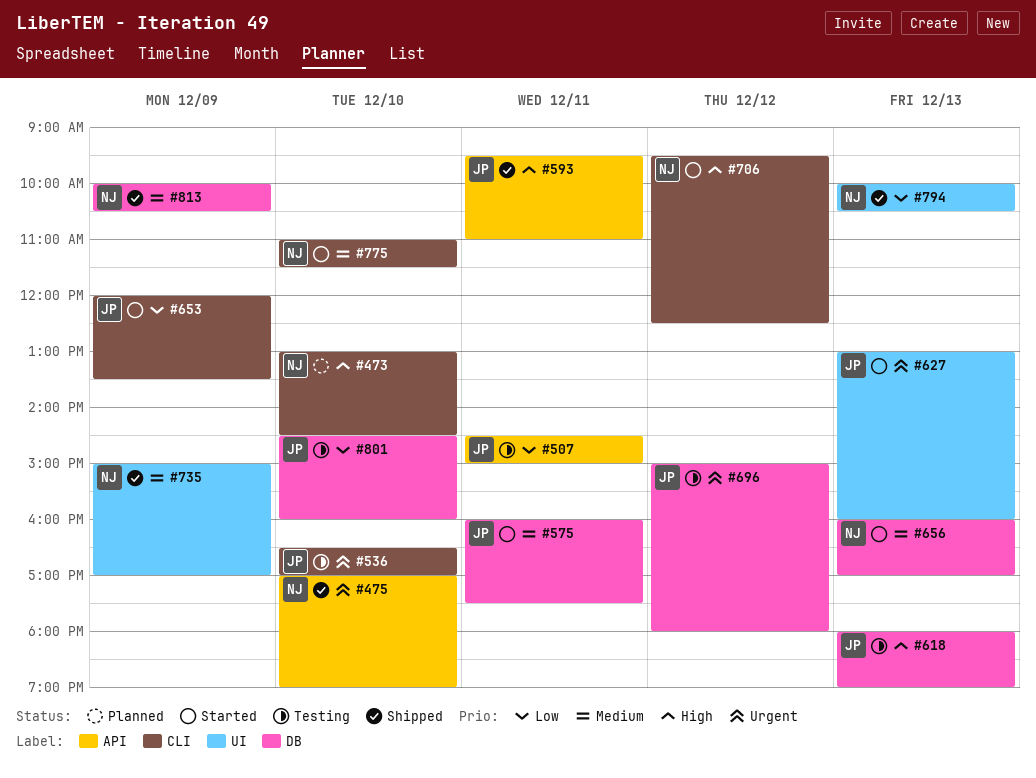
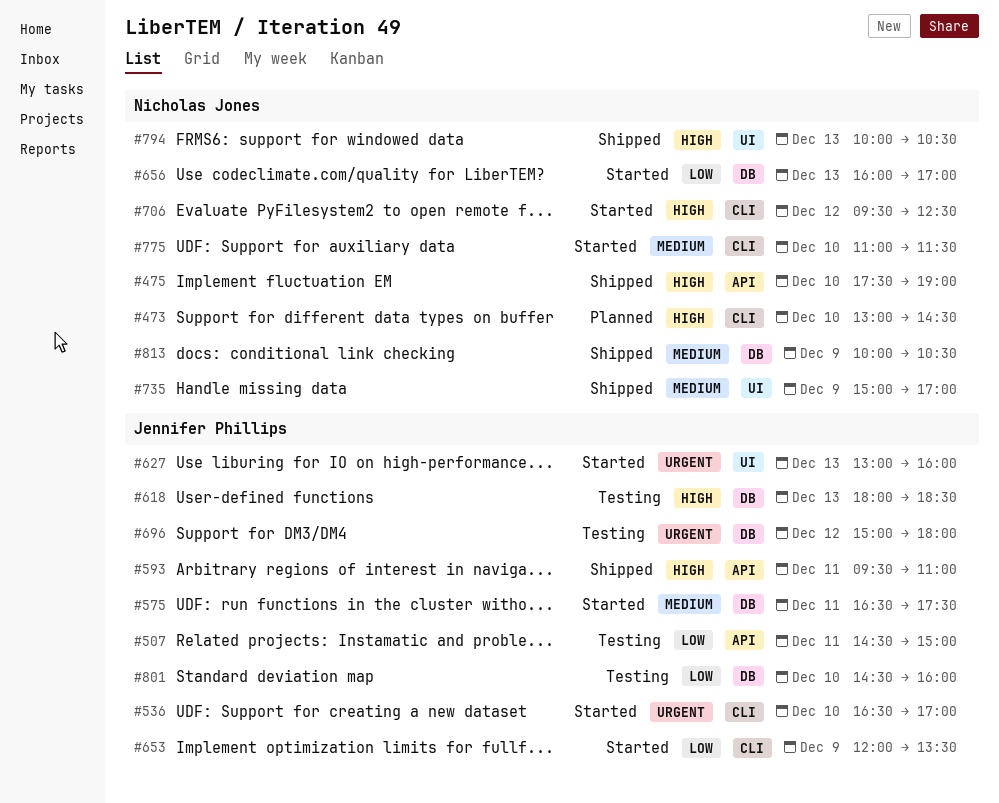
#475, priority: Urgent -> High
#475, begins: 17:00 -> 17:30
#536, status: Testing -> Started
#575, begins: 16:00 -> 16:30
#618, ends: 19:00 -> 18:30
#656, priority: Medium -> Low
#794, priority: Low -> High

